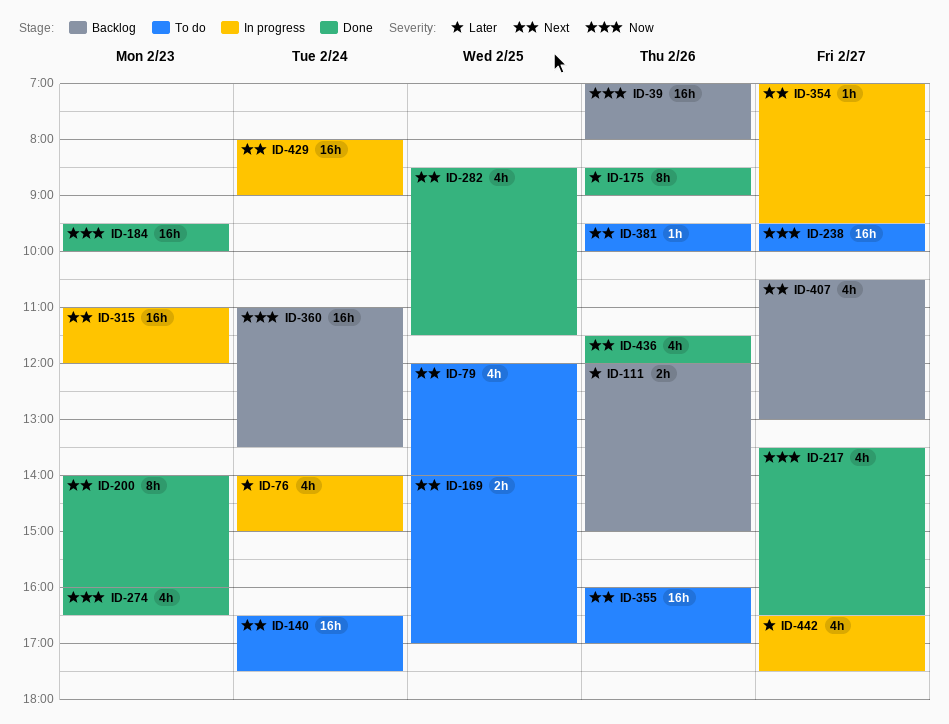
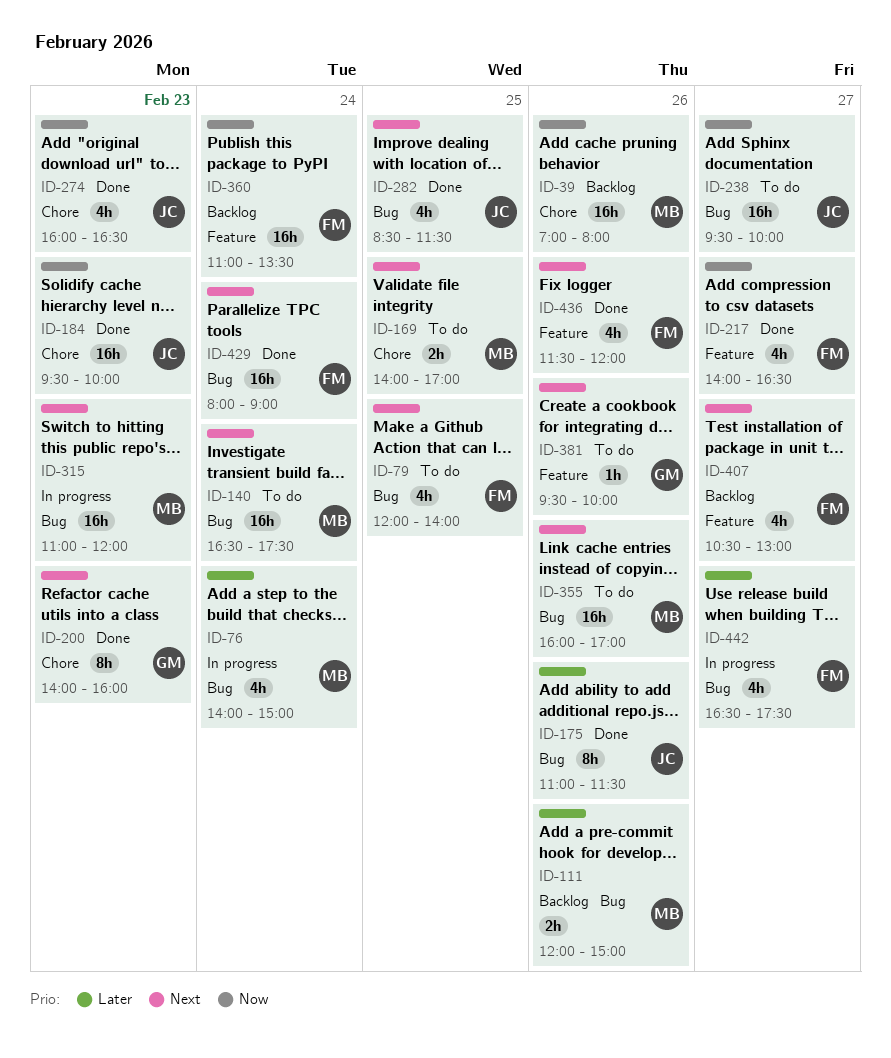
ID-175, begins: 08:30 -> 11:00
ID-175, ends: 09:00 -> 11:30
ID-217, begins: 13:30 -> 14:00
ID-354: present -> none
ID-429, status: In progress -> Done

